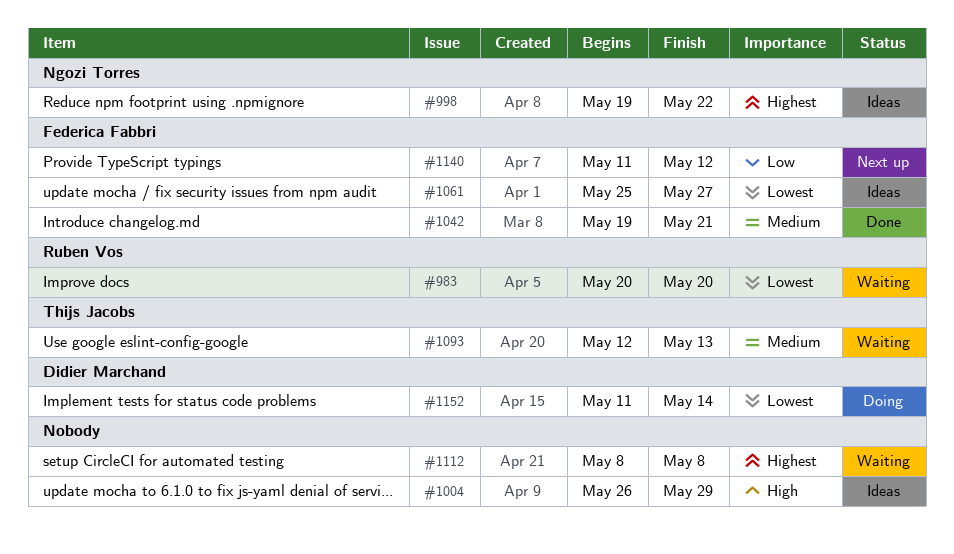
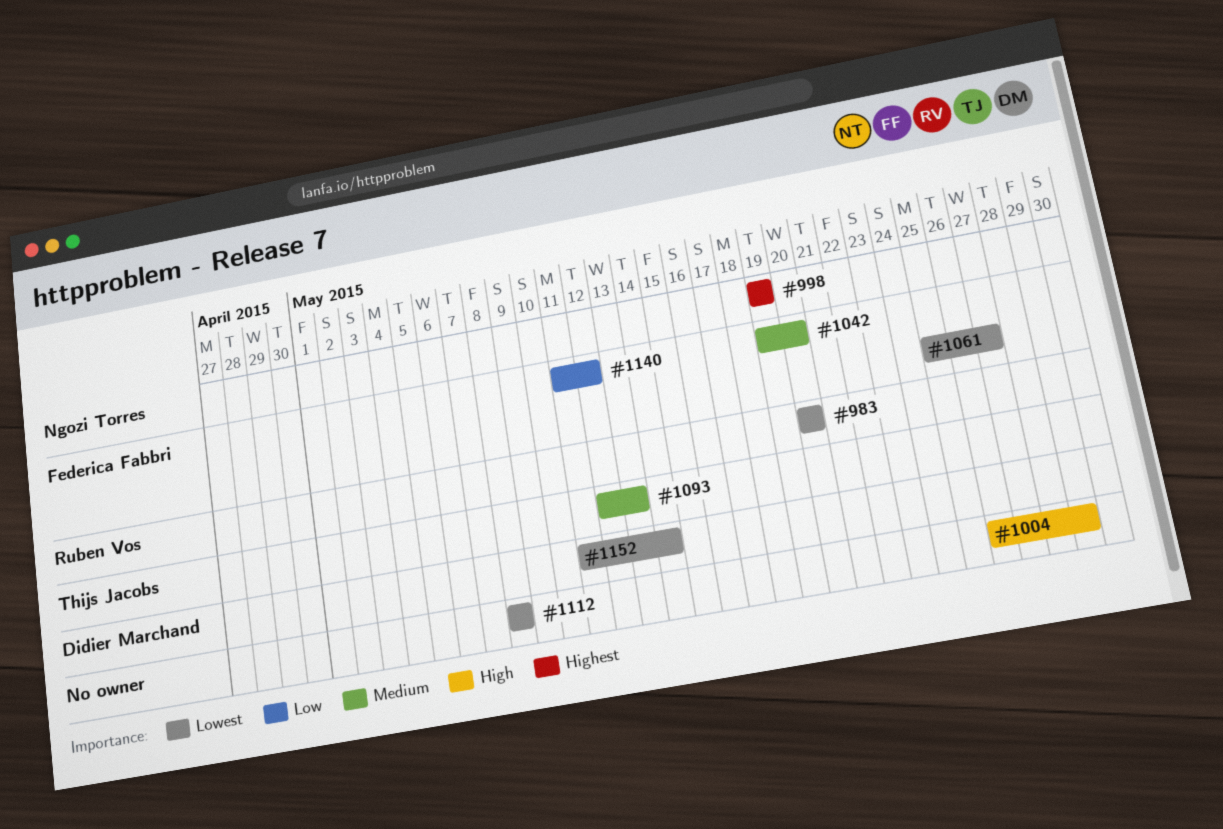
#998, due: May 22 -> May 19
#1042, due: May 21 -> May 20
#1112, priority: Highest -> Lowest

